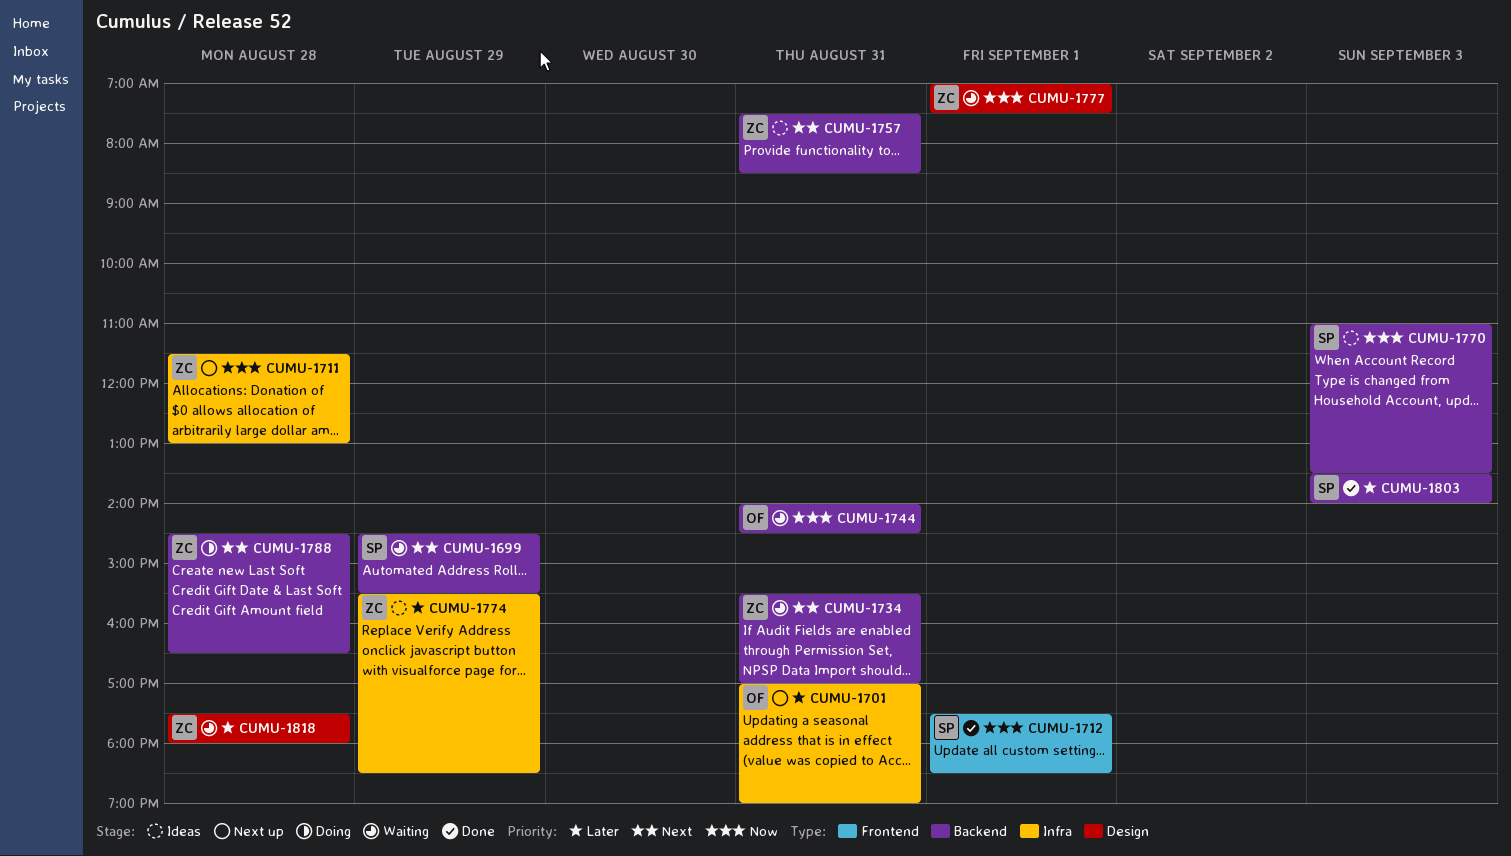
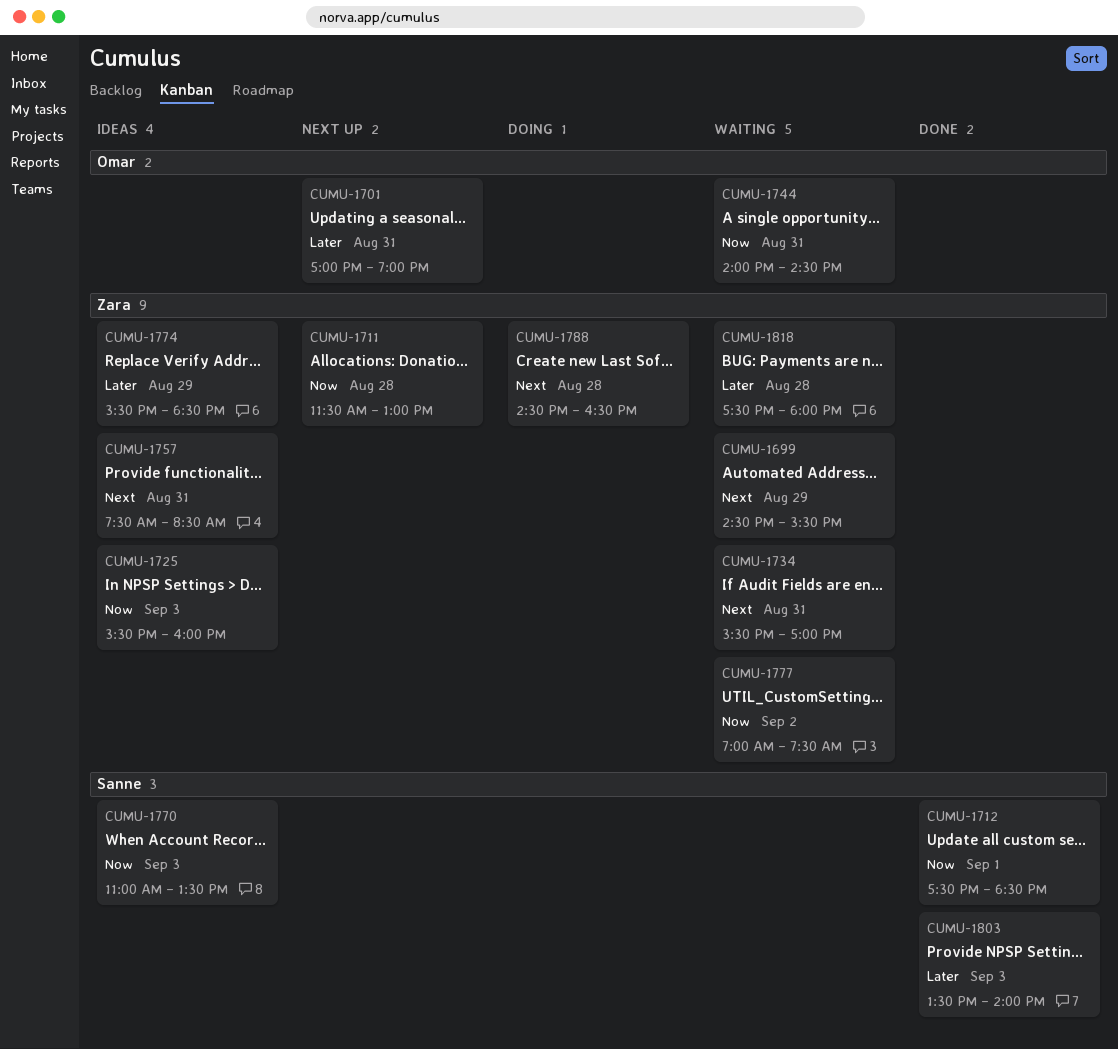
CUMU-1699, owner: Sanne -> Zara
CUMU-1725: none -> present
CUMU-1777, day: Sep 1 -> Sep 2

